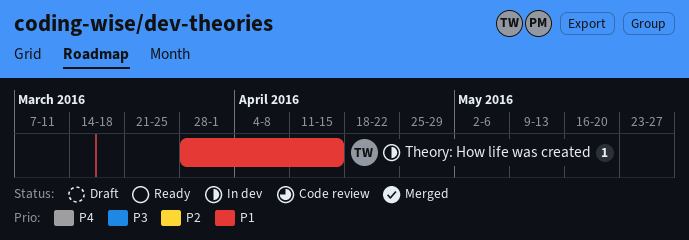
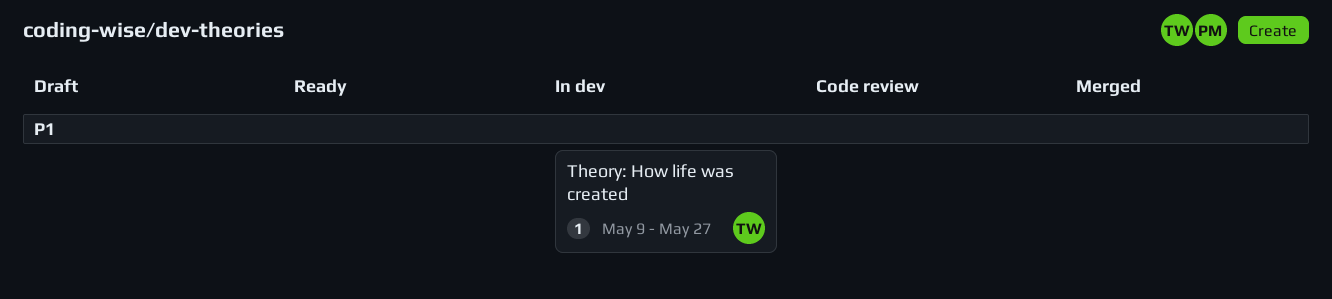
Theory: How life was created, start: Mar 28 -> May 9
Theory: How life was created, due: Apr 15 -> May 27

